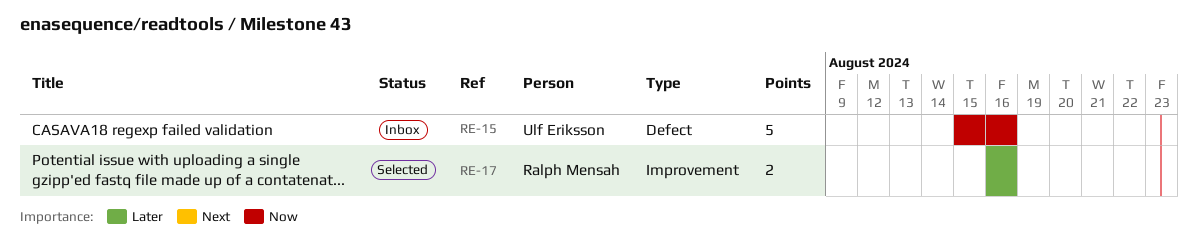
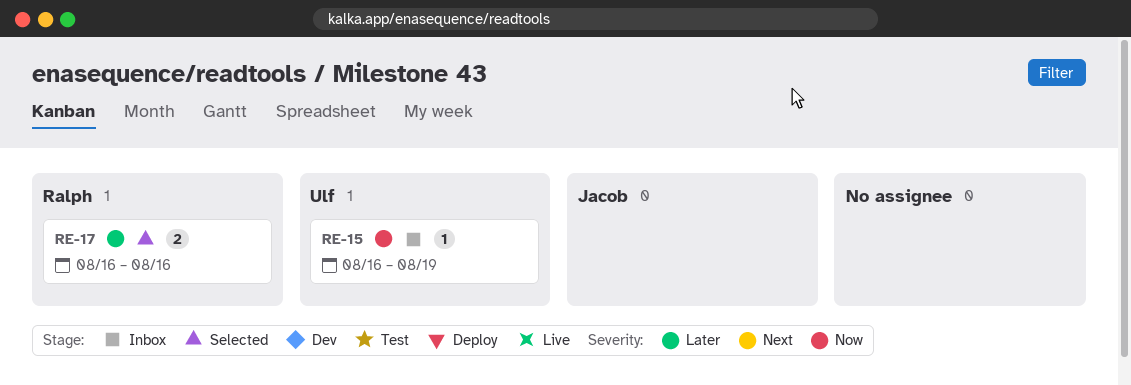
RE-15, estimate: 5 -> 1
RE-15, start: Aug 15 -> Aug 16
RE-15, due: Aug 16 -> Aug 19

